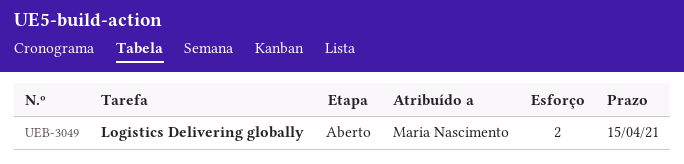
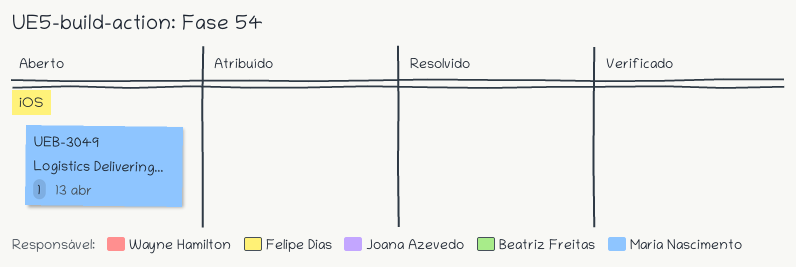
UEB-3049, estimate: 2 -> 1
UEB-3049, due: Apr 15 -> Apr 13

